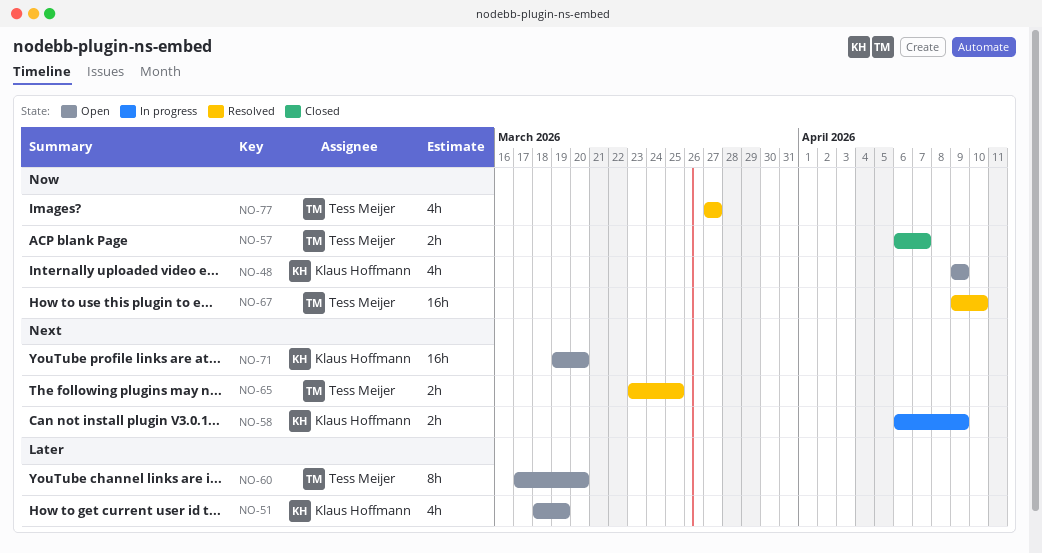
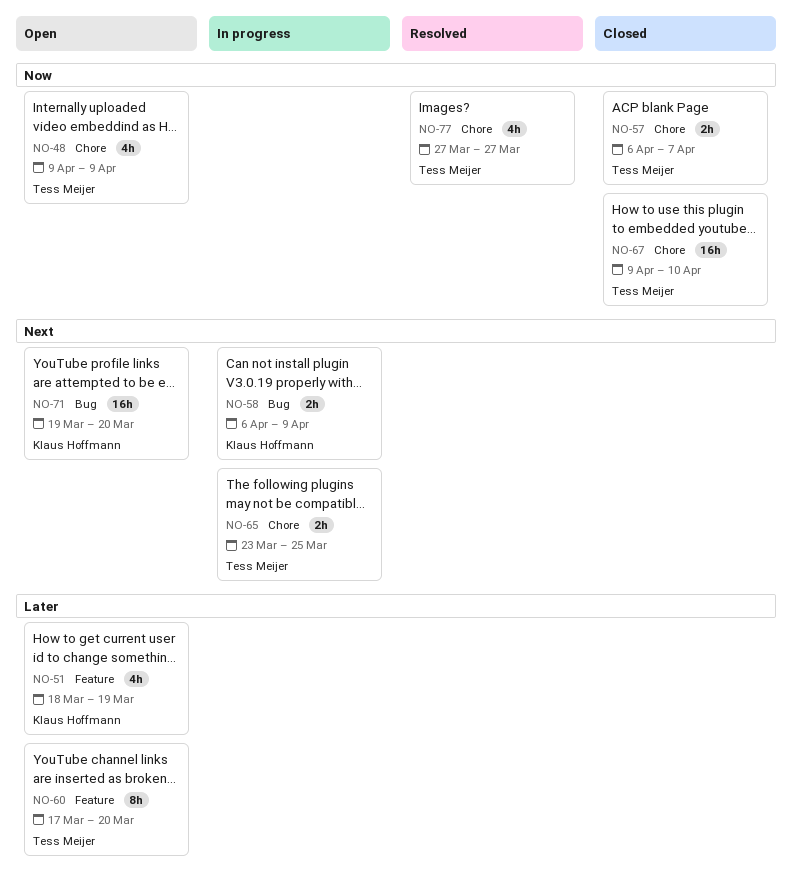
NO-48, owner: Klaus Hoffmann -> Tess Meijer
NO-65, status: Resolved -> In progress
NO-67, status: Resolved -> Closed

